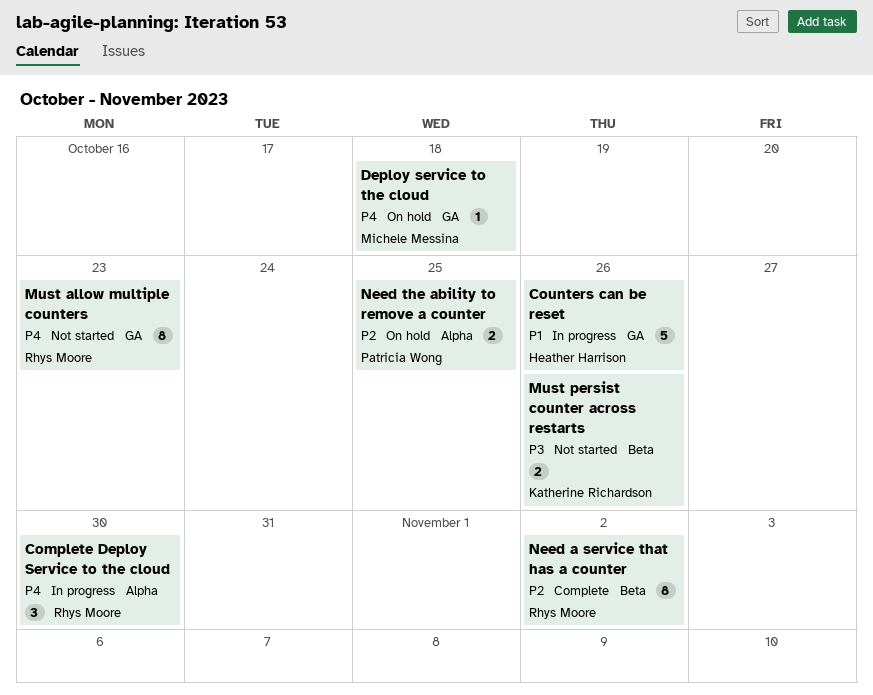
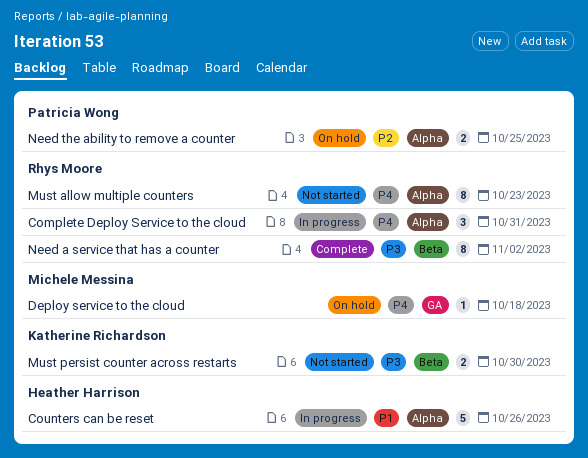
Complete Deploy Service to the cloud, due: Oct 30 -> Oct 31
Counters can be reset, label: GA -> Alpha
Must allow multiple counters, label: GA -> Alpha
Must persist counter across restarts, due: Oct 26 -> Oct 30
Need a service that has a counter, priority: P2 -> P3

